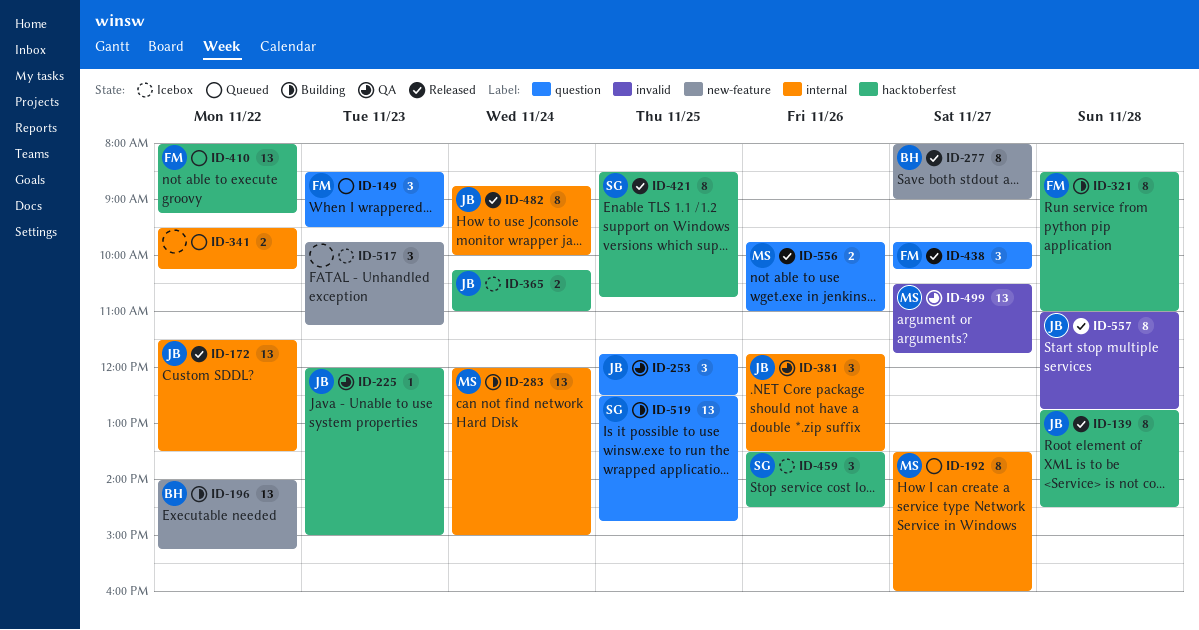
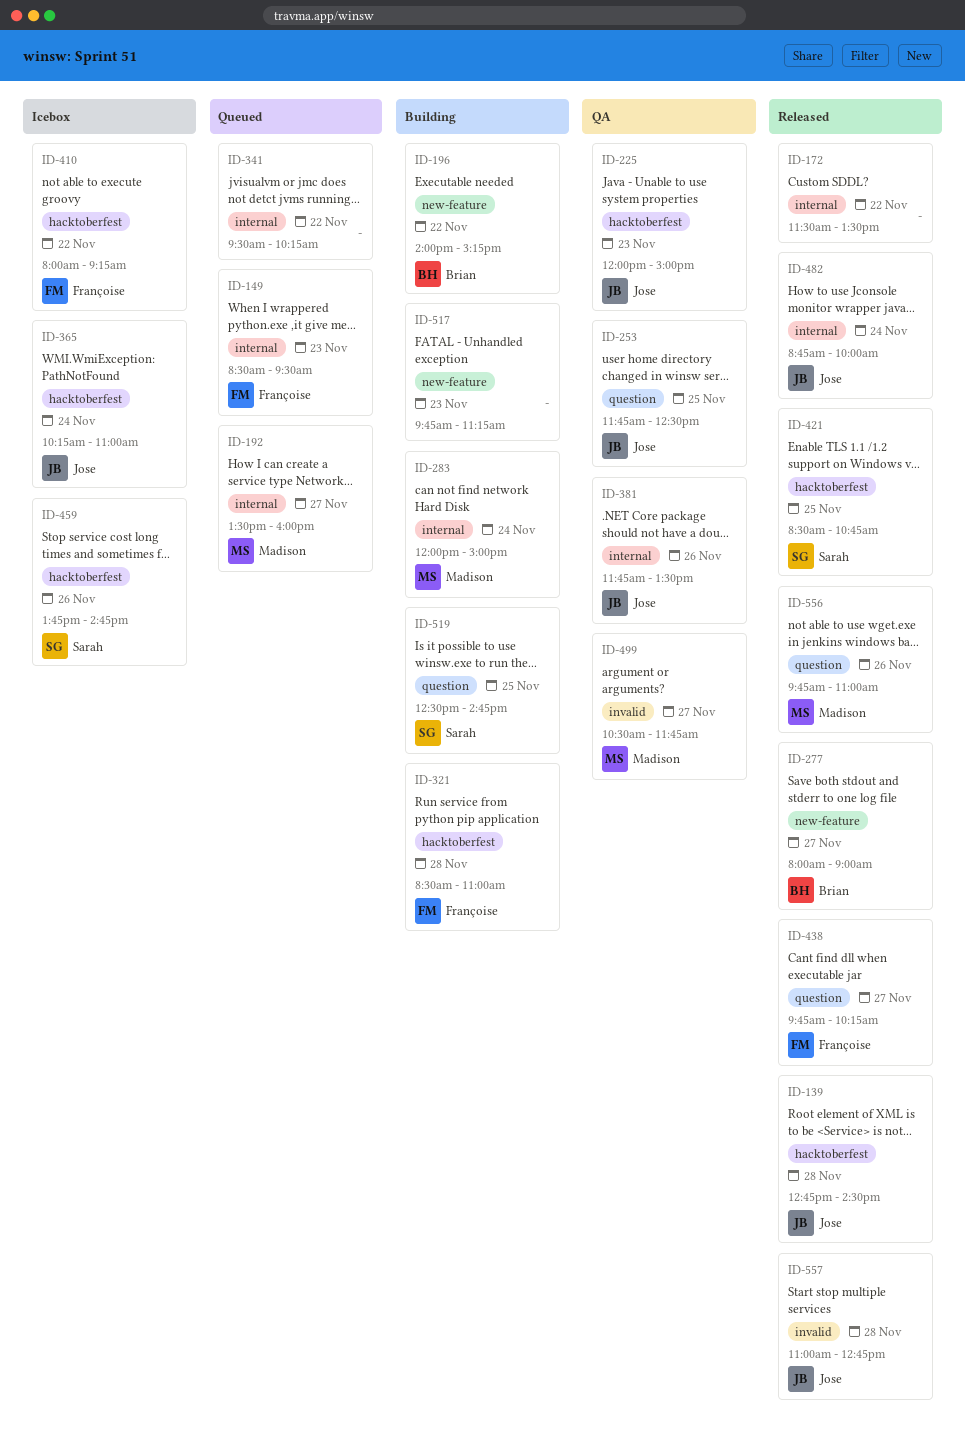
ID-149, label: question -> internal
ID-172, owner: Jose -> none
ID-410, status: Queued -> Icebox
ID-459, begins: 13:30 -> 13:45
ID-459, ends: 14:30 -> 14:45
ID-517, status: Icebox -> Building

